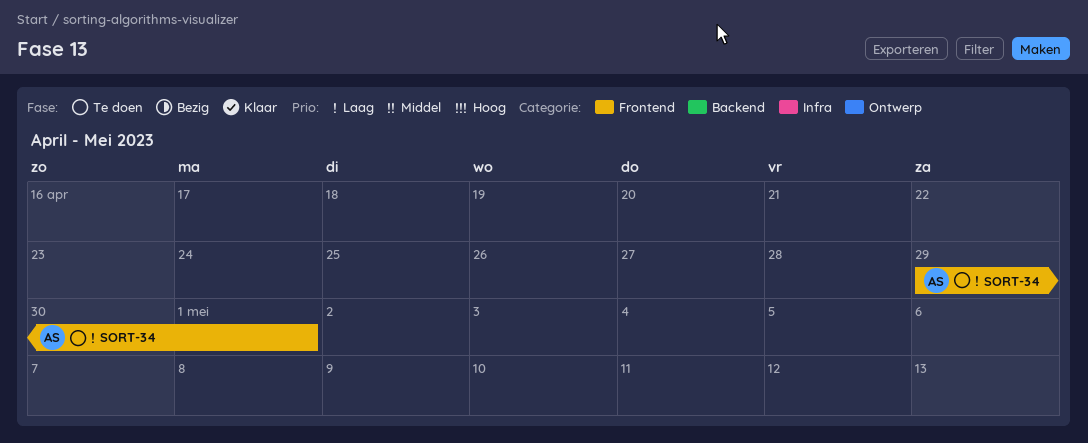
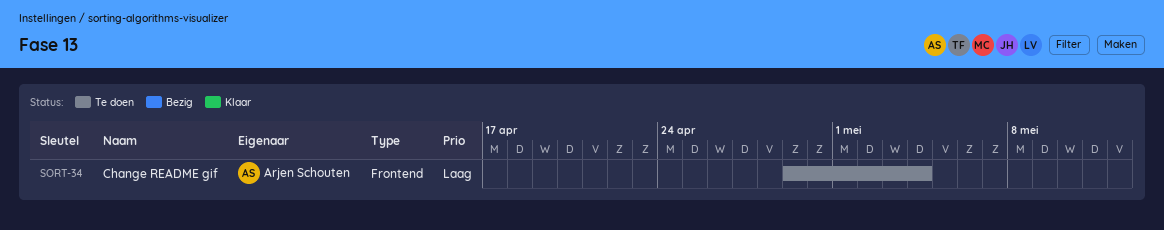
SORT-34, due: May 1 -> May 4

